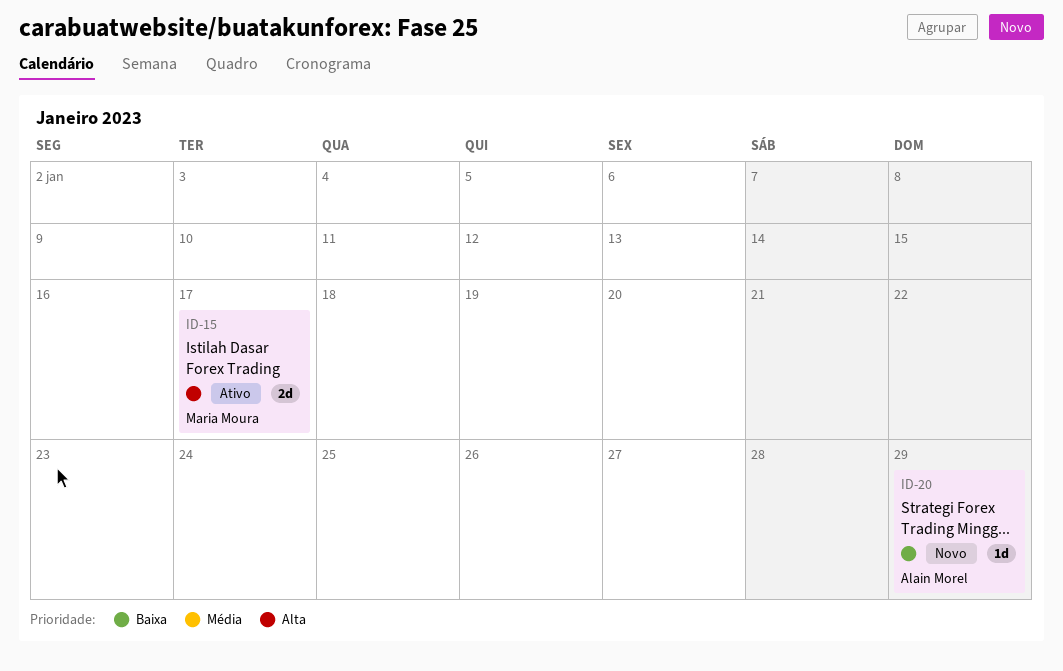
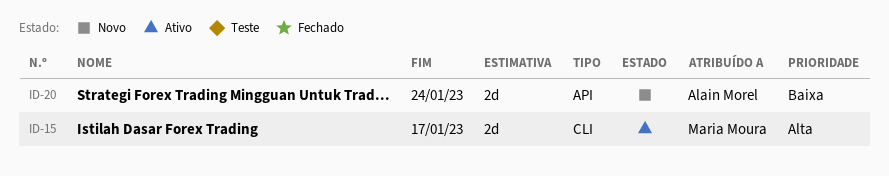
ID-20, estimate: 1d -> 2d
ID-20, due: Jan 29 -> Jan 24

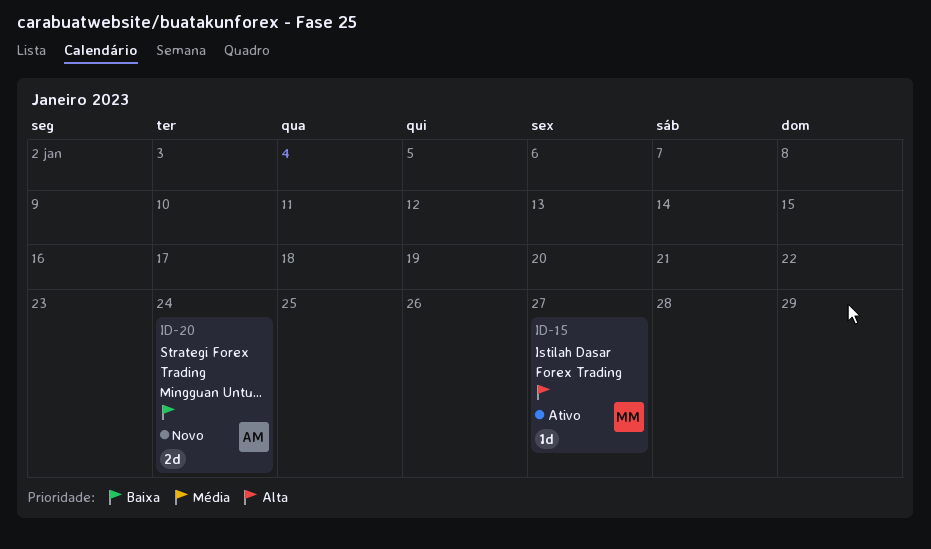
ID-15, estimate: 2d -> 1d
ID-15, due: Jan 17 -> Jan 27

